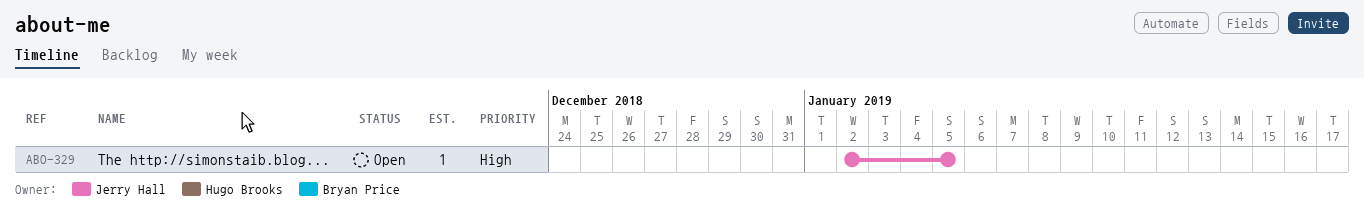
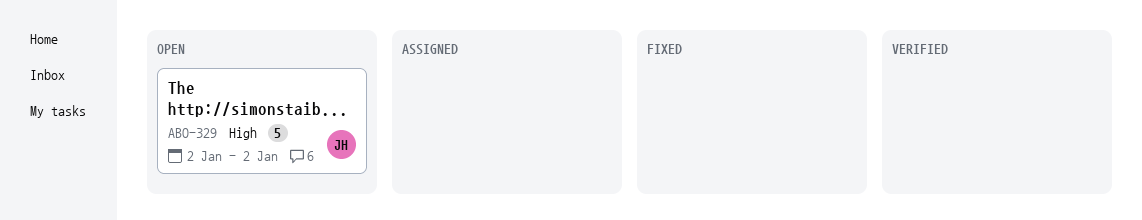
ABO-329, estimate: 1 -> 5
ABO-329, due: Jan 5 -> Jan 2

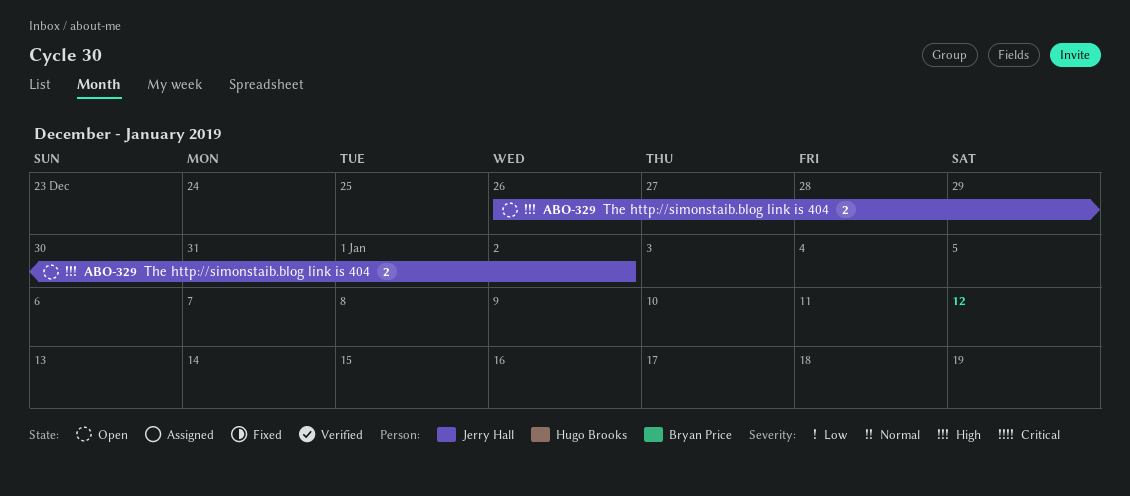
ABO-329, estimate: 5 -> 2
ABO-329, start: Jan 2 -> Dec 26

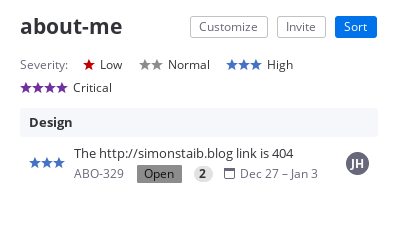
ABO-329, start: Dec 26 -> Dec 27
ABO-329, due: Jan 2 -> Jan 3

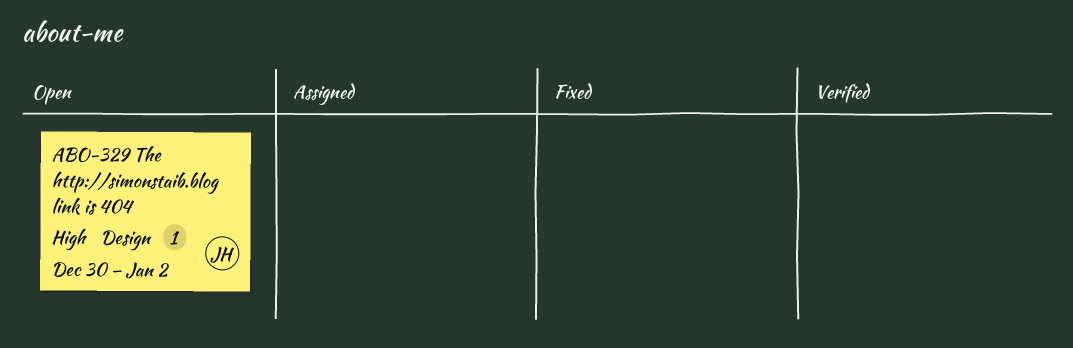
ABO-329, estimate: 2 -> 1
ABO-329, start: Dec 27 -> Dec 30
ABO-329, due: Jan 3 -> Jan 2

